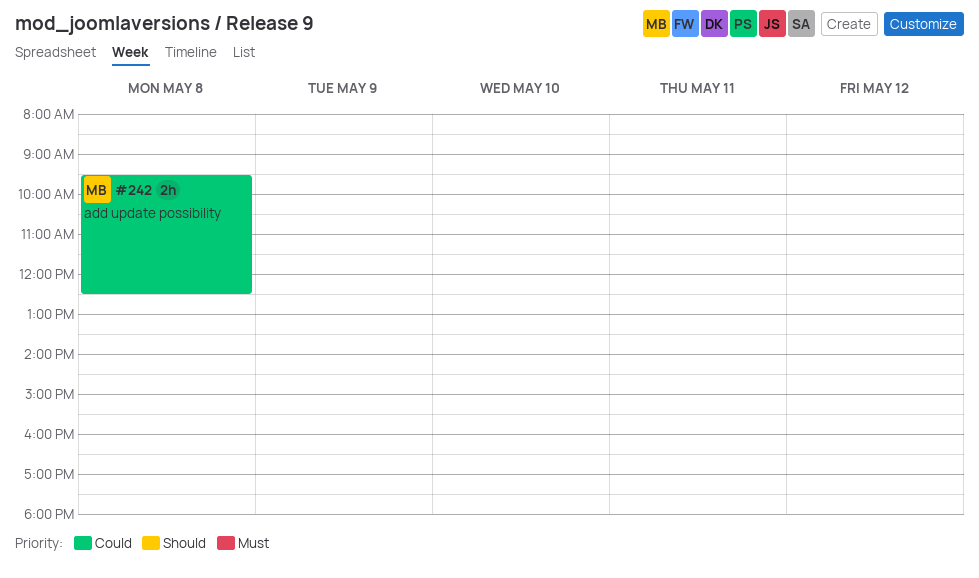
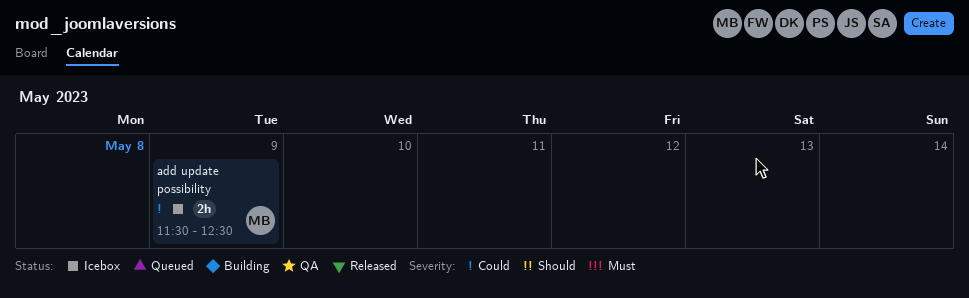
add update possibility, day: May 8 -> May 9
add update possibility, begins: 09:30 -> 11:30

